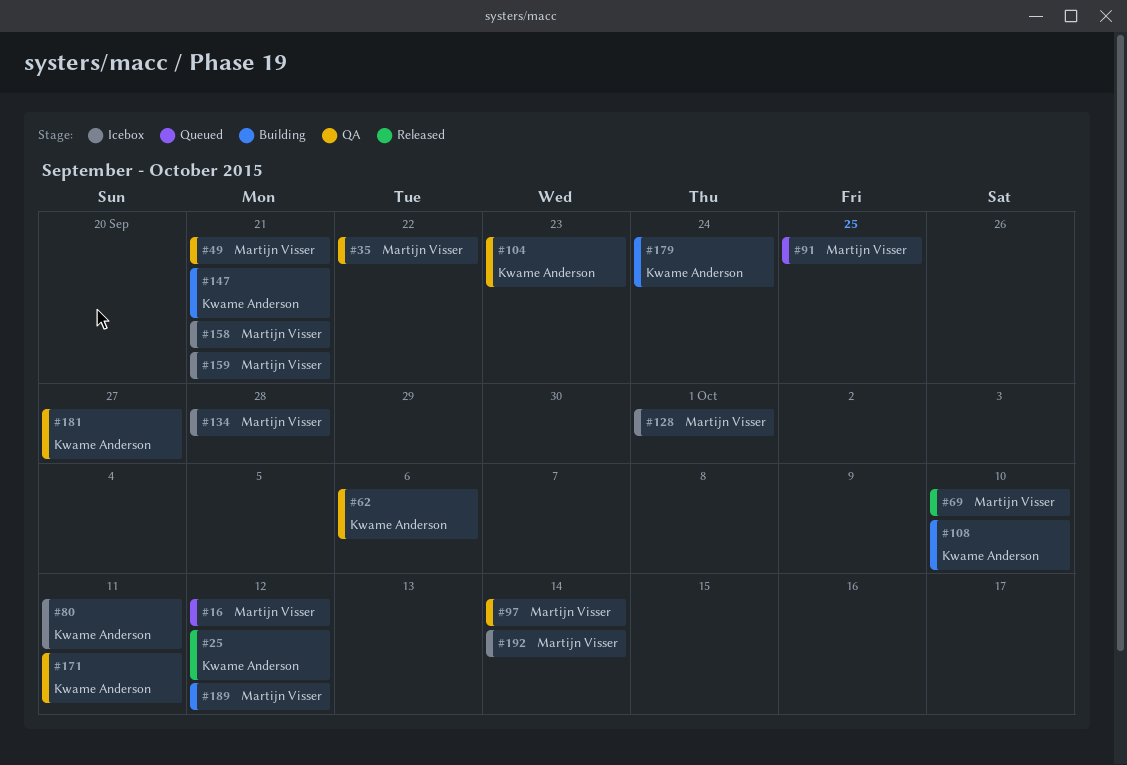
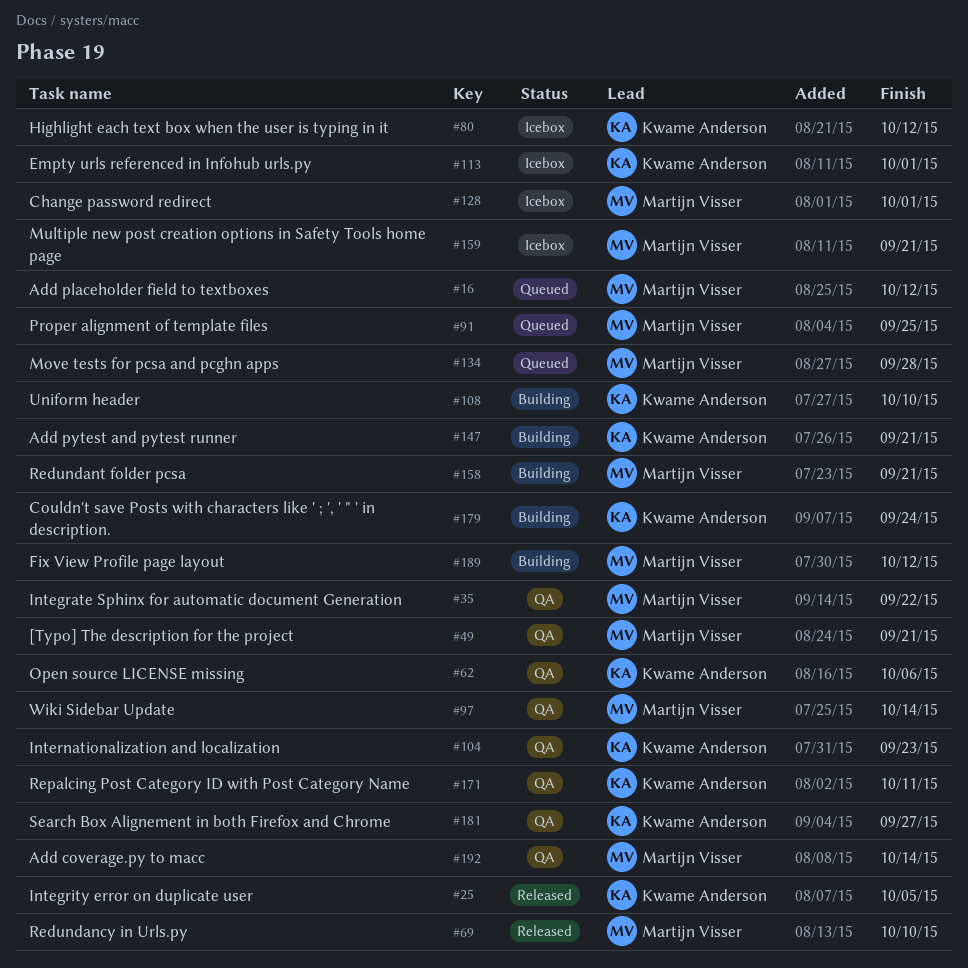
#25, due: Oct 12 -> Oct 5
#80, due: Oct 11 -> Oct 12
#113: none -> present
#134, status: Icebox -> Queued
#158, status: Icebox -> Building
#192, status: Icebox -> QA

